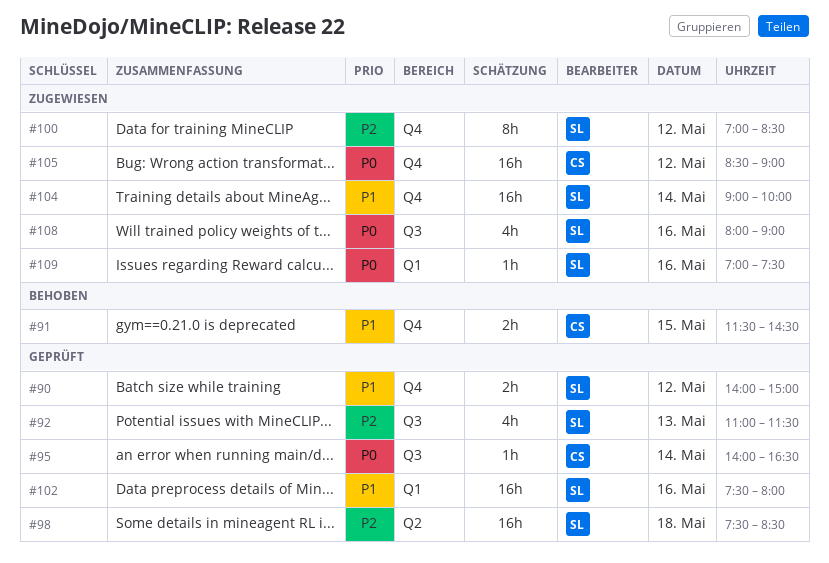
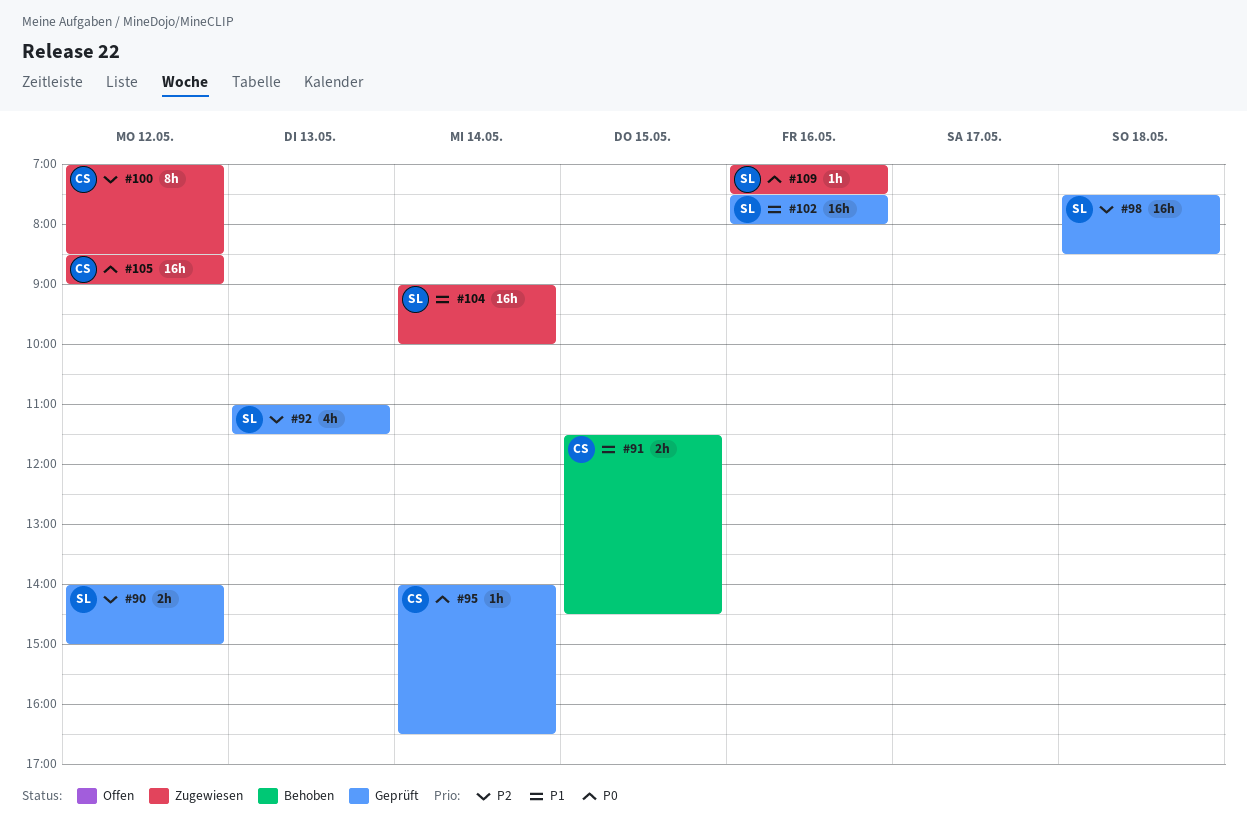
#90, priority: P1 -> P2
#100, owner: SL -> CS
#108: present -> none

